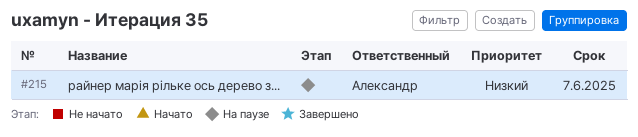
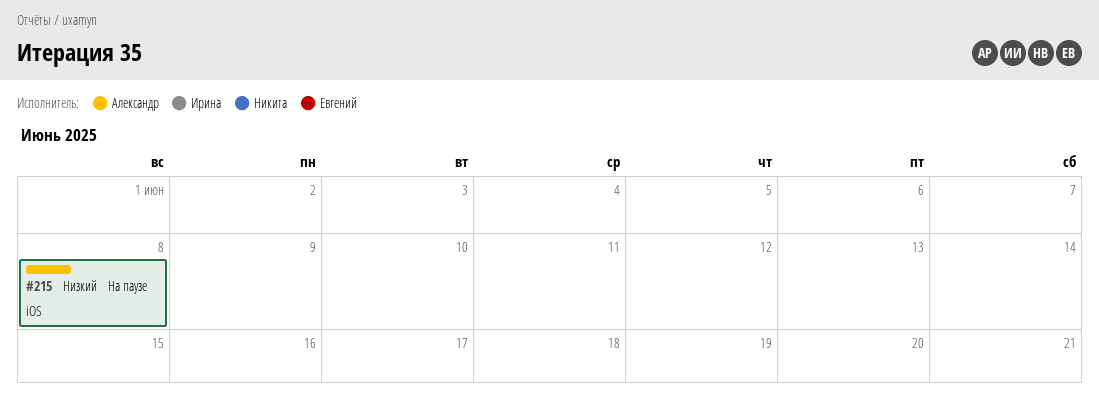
#215, due: Jun 7 -> Jun 8

